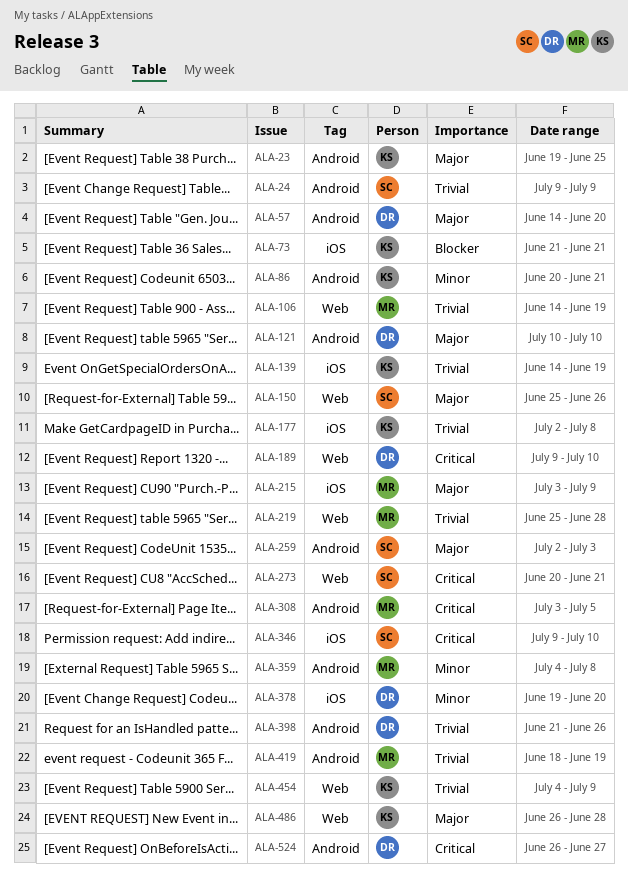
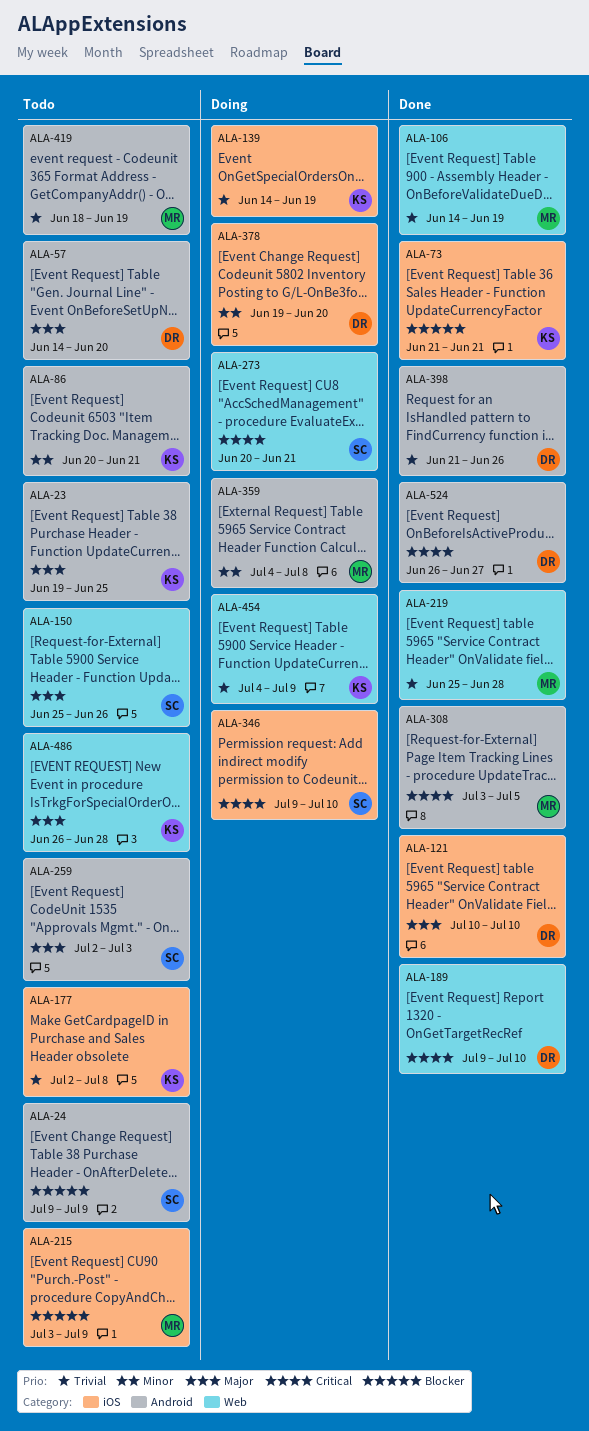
ALA-24, priority: Trivial -> Blocker
ALA-121, label: Android -> iOS
ALA-215, priority: Major -> Blocker

